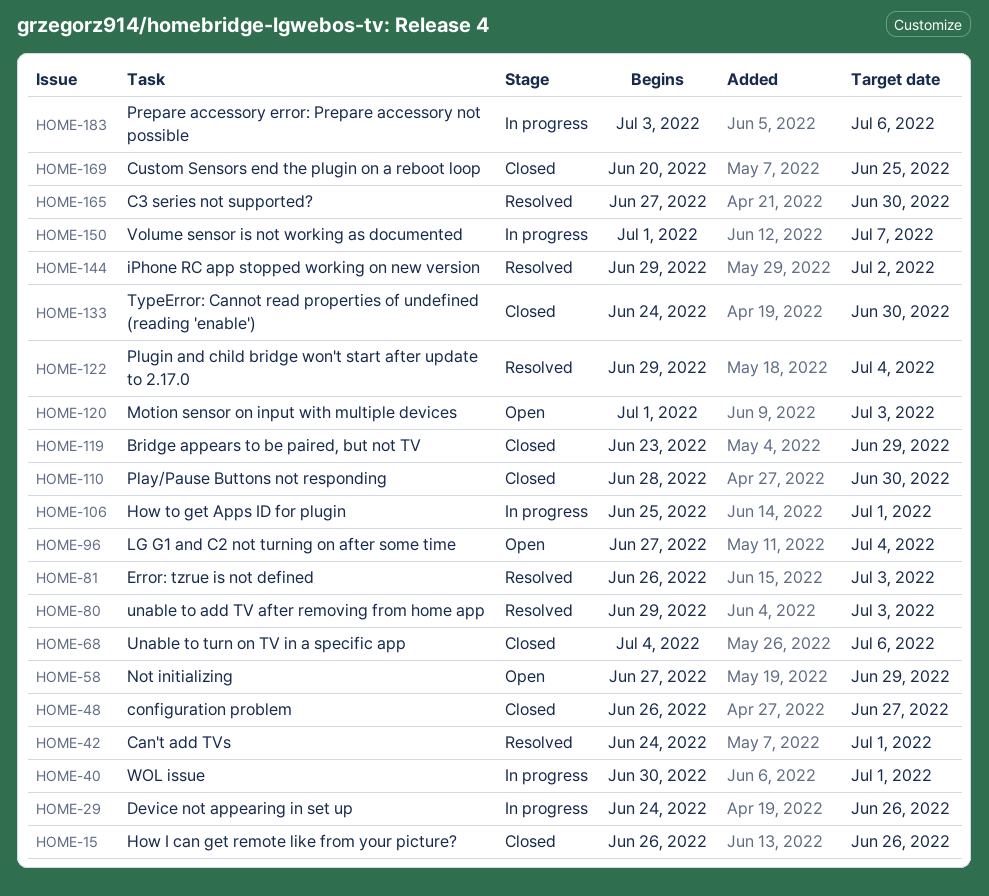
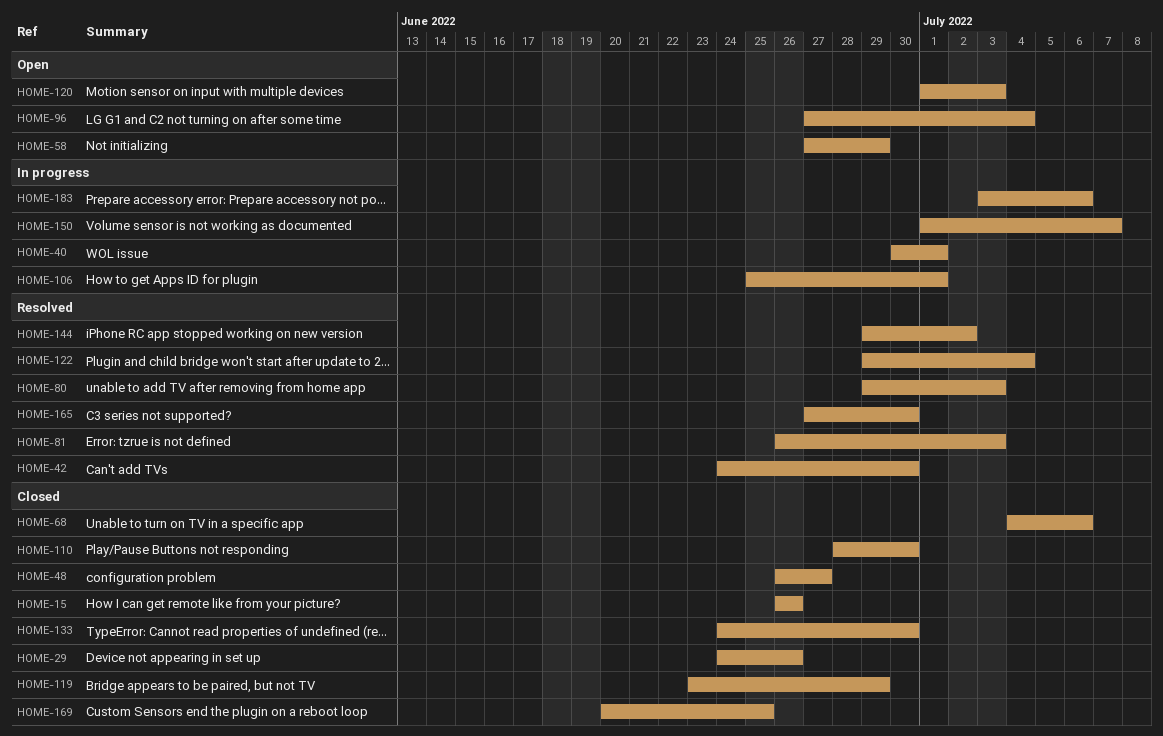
HOME-29, status: In progress -> Closed
HOME-42, due: Jul 1 -> Jun 30

